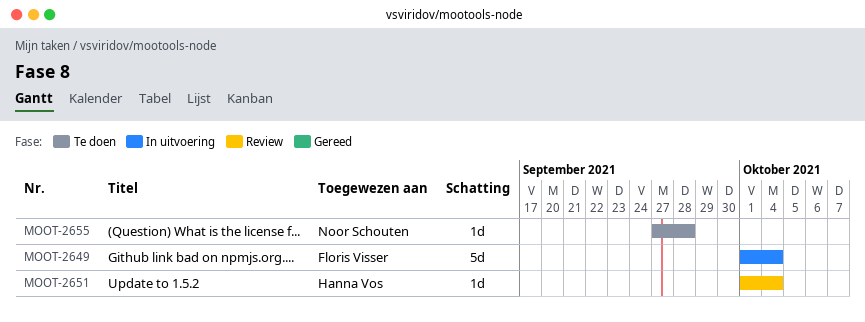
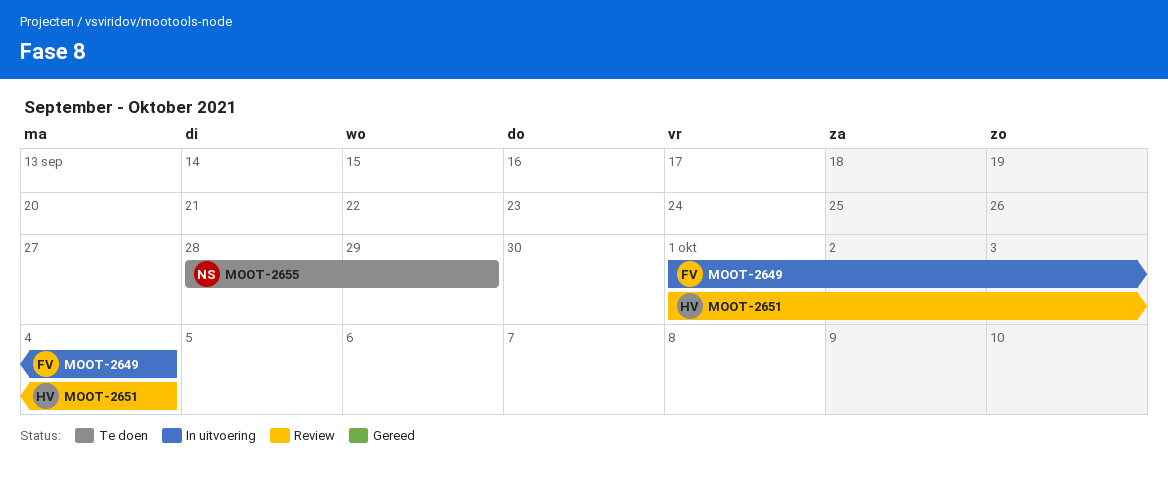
MOOT-2655, start: Sep 27 -> Sep 28
MOOT-2655, due: Sep 28 -> Sep 29

